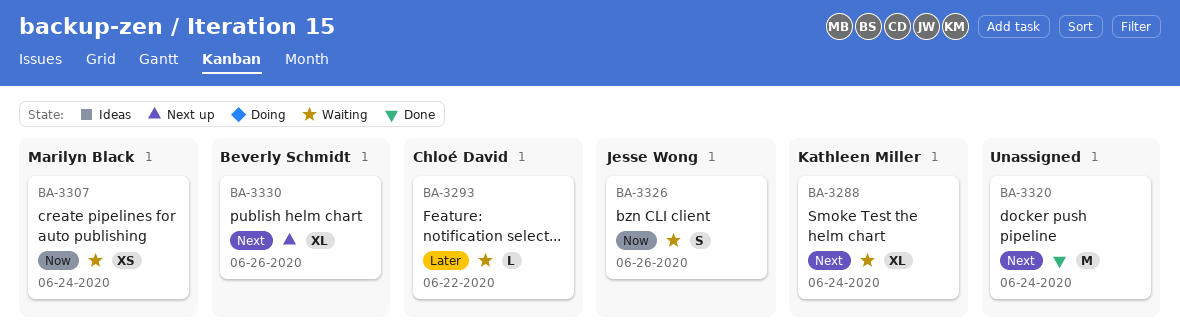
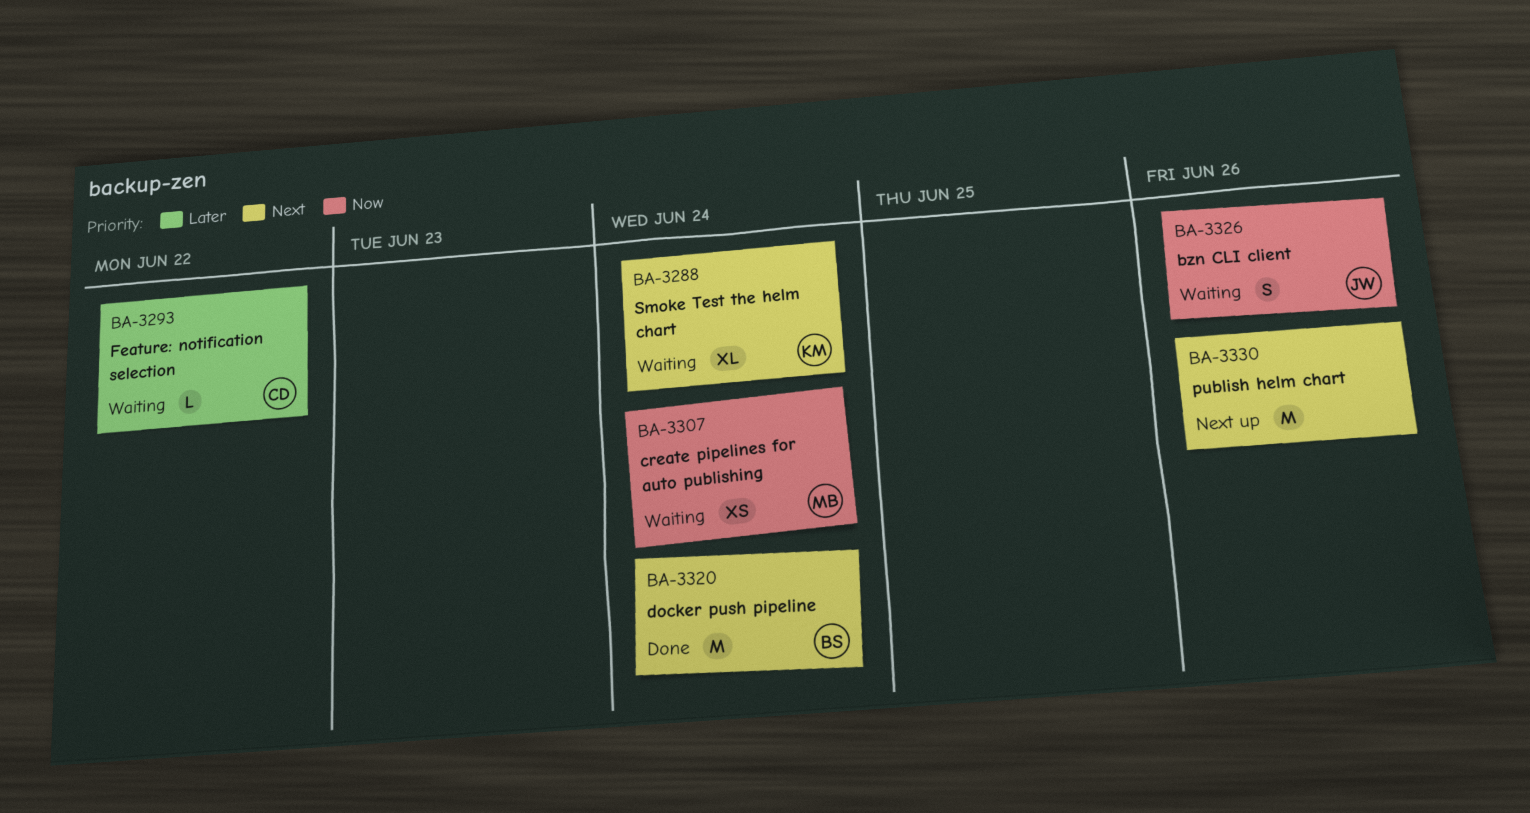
BA-3320, owner: none -> Beverly Schmidt
BA-3330, owner: Beverly Schmidt -> none
BA-3330, estimate: XL -> M

